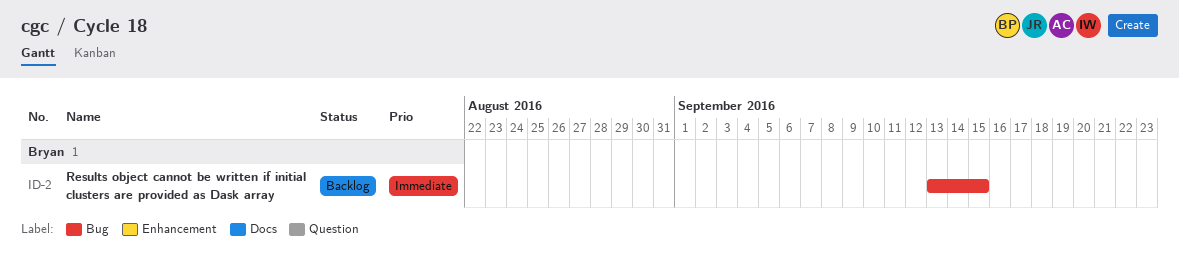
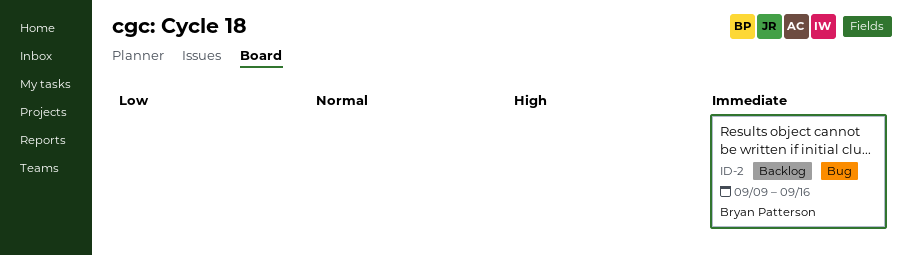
ID-2, start: Sep 13 -> Sep 9
ID-2, due: Sep 15 -> Sep 16

